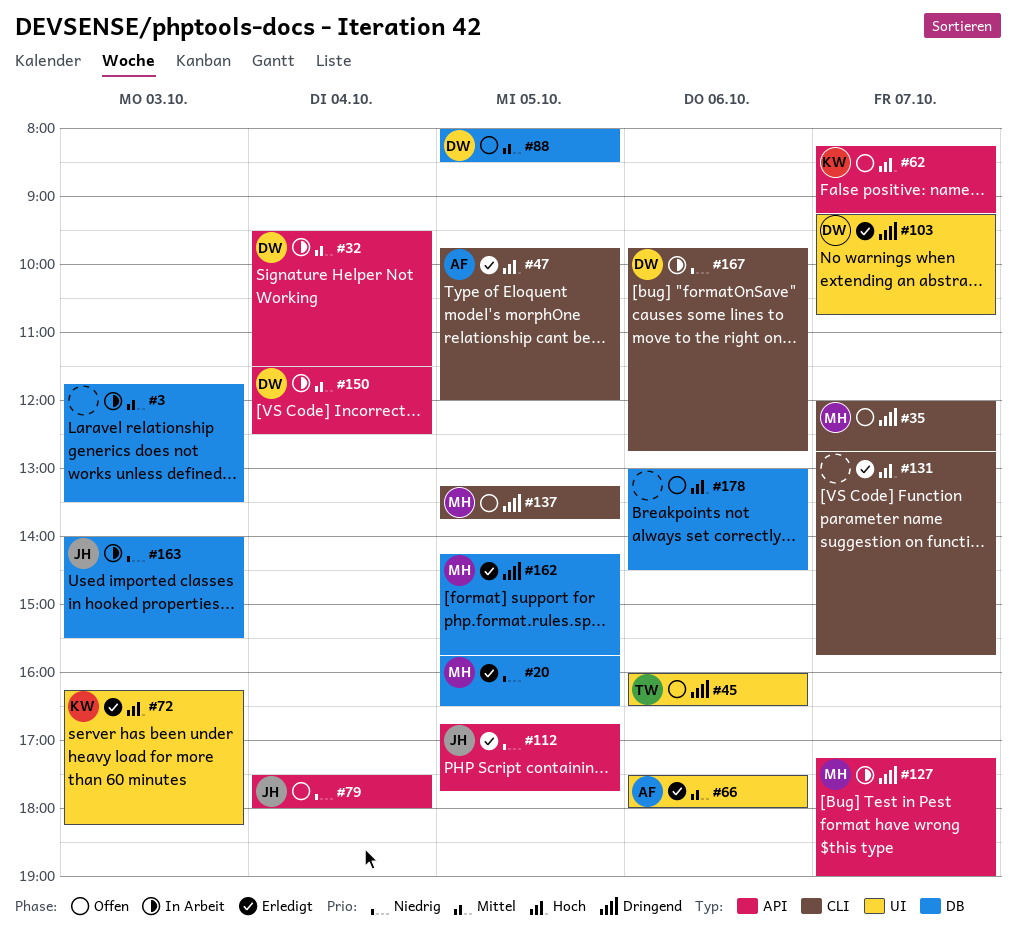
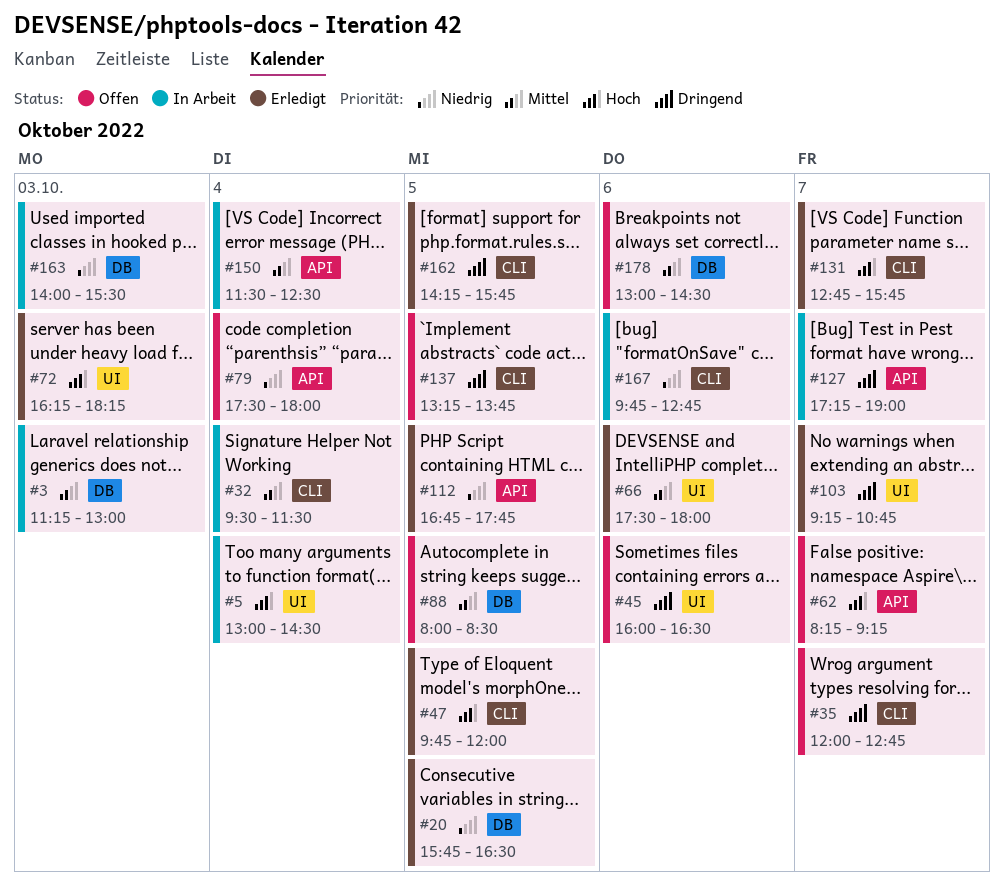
#3, begins: 11:45 -> 11:15
#3, ends: 13:30 -> 13:00
#5: none -> present
#32, label: API -> CLI
#162, label: DB -> CLI
#178, priority: Hoch -> Mittel

